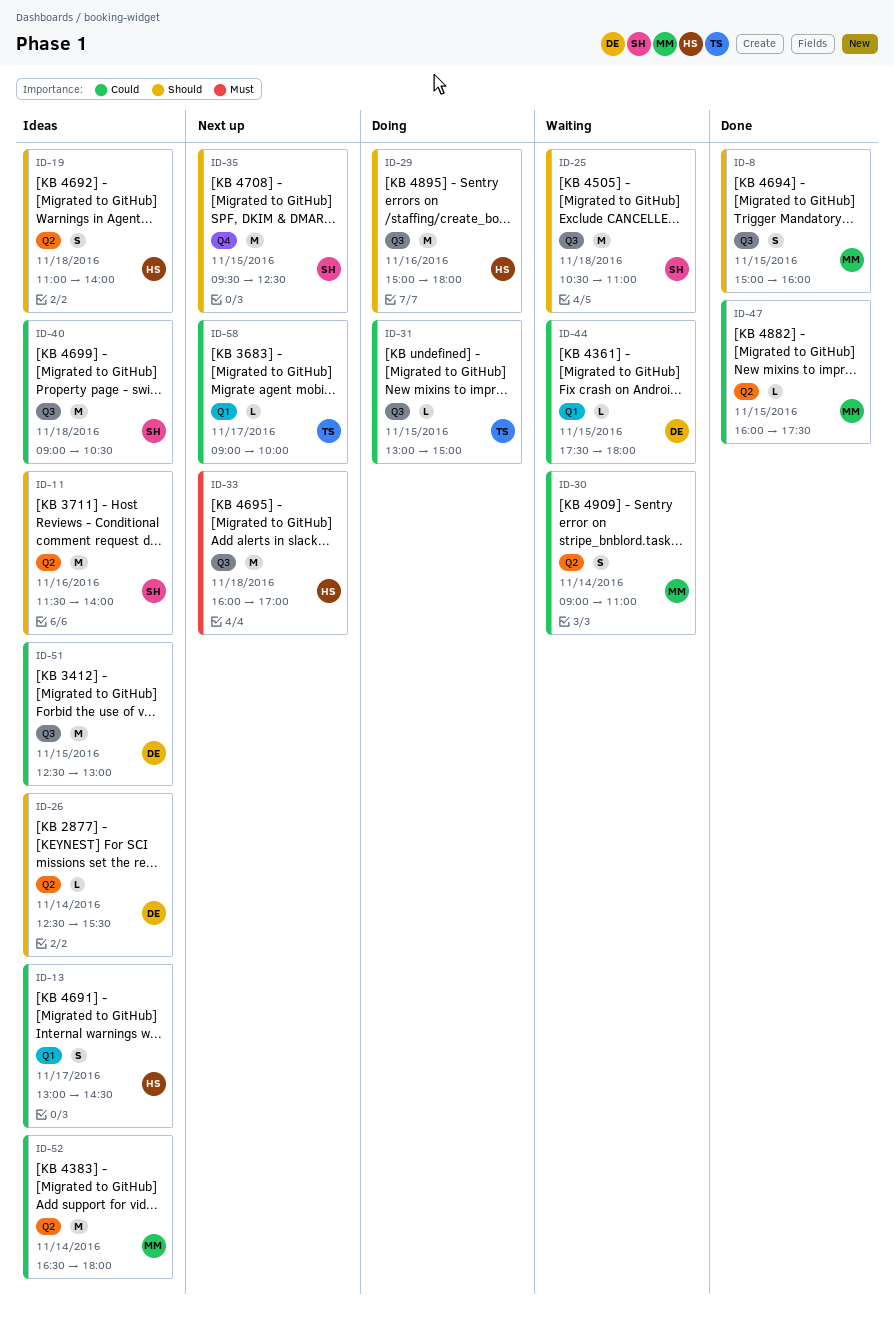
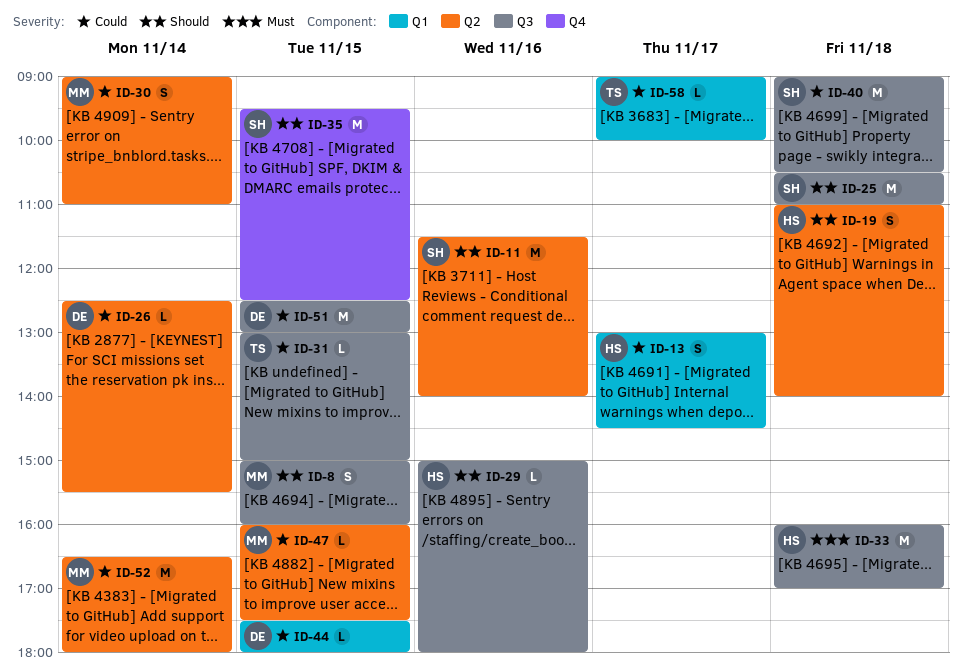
ID-26, priority: Should -> Could
ID-29, estimate: M -> L

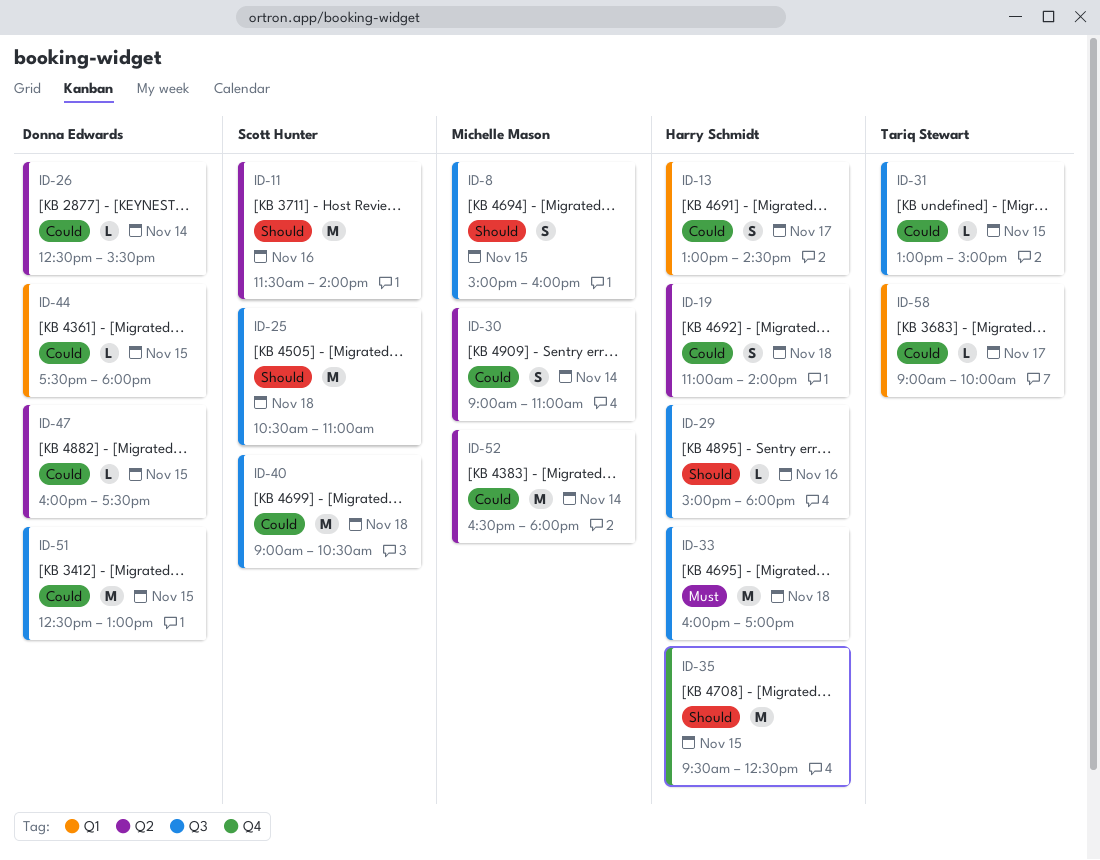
ID-19, priority: Should -> Could
ID-35, owner: Scott Hunter -> Harry Schmidt
ID-47, owner: Michelle Mason -> Donna Edwards

